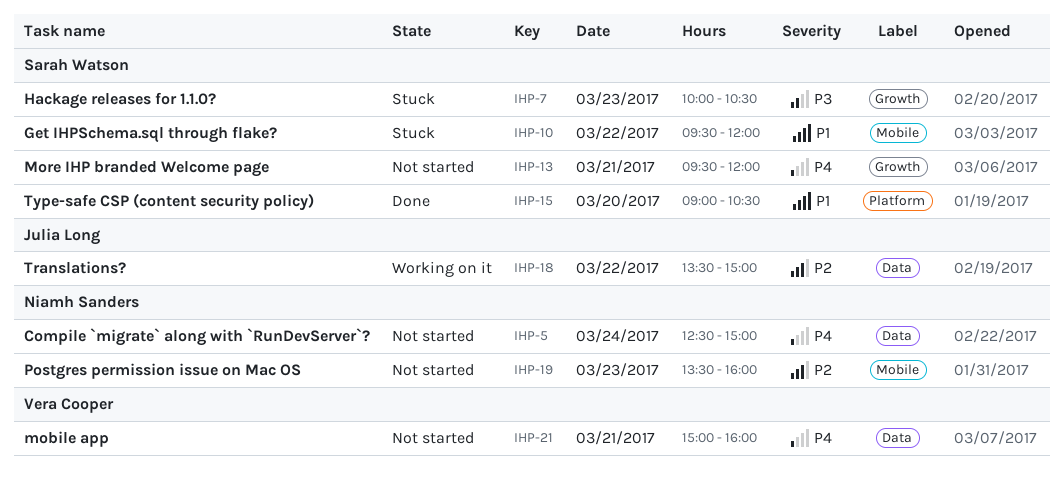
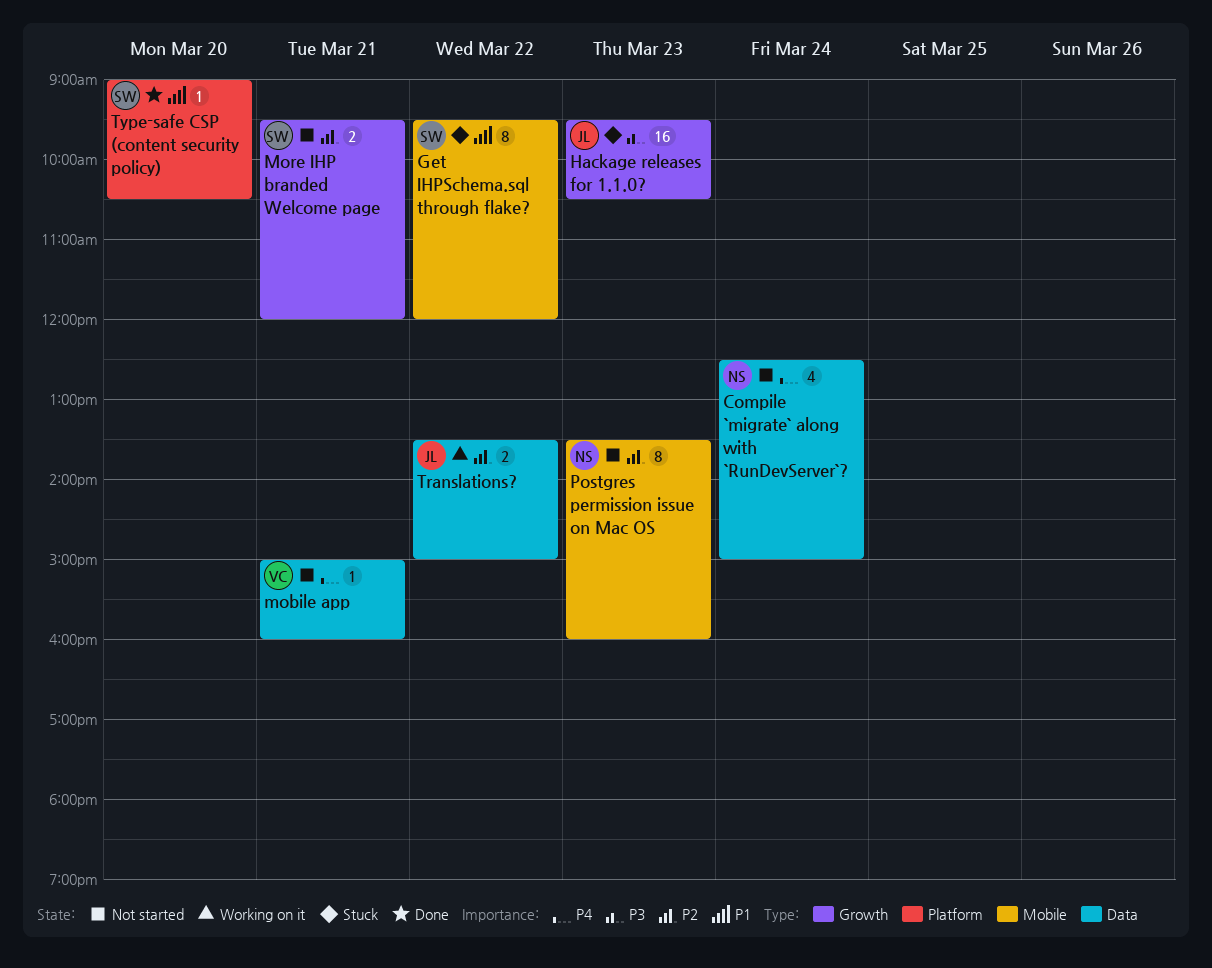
Hackage releases for 1.1.0?, owner: Sarah Watson -> Julia Long
Hackage releases for 1.1.0?, begins: 10:00 -> 09:30
More IHP branded Welcome page, priority: P4 -> P2

